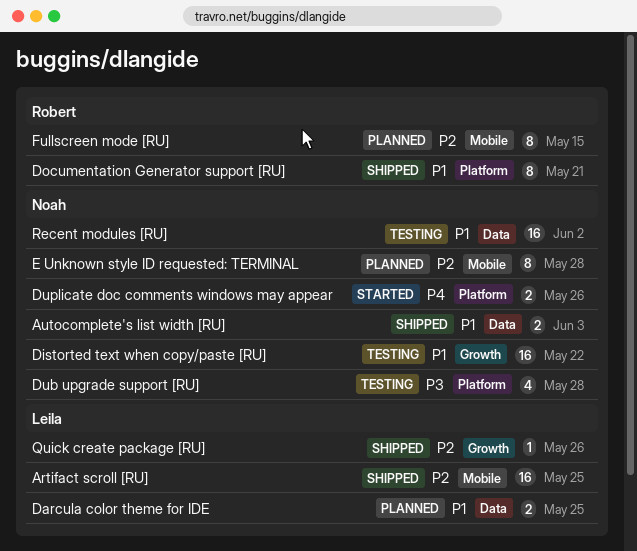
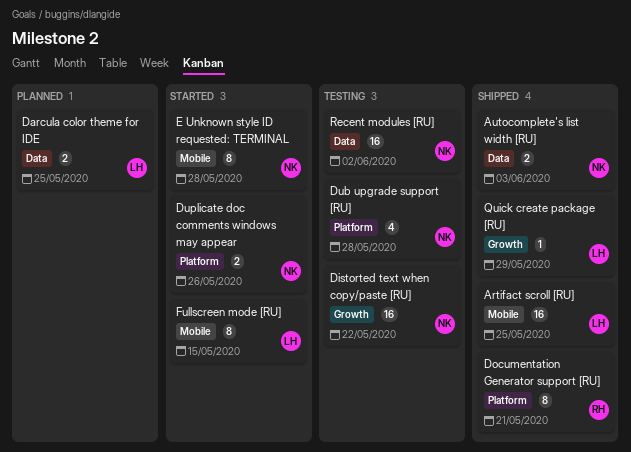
E Unknown style ID requested: TERMINAL, status: Planned -> Started
Fullscreen mode [RU], status: Planned -> Started
Fullscreen mode [RU], owner: Robert -> Leila
Quick create package [RU], due: May 26 -> May 29

